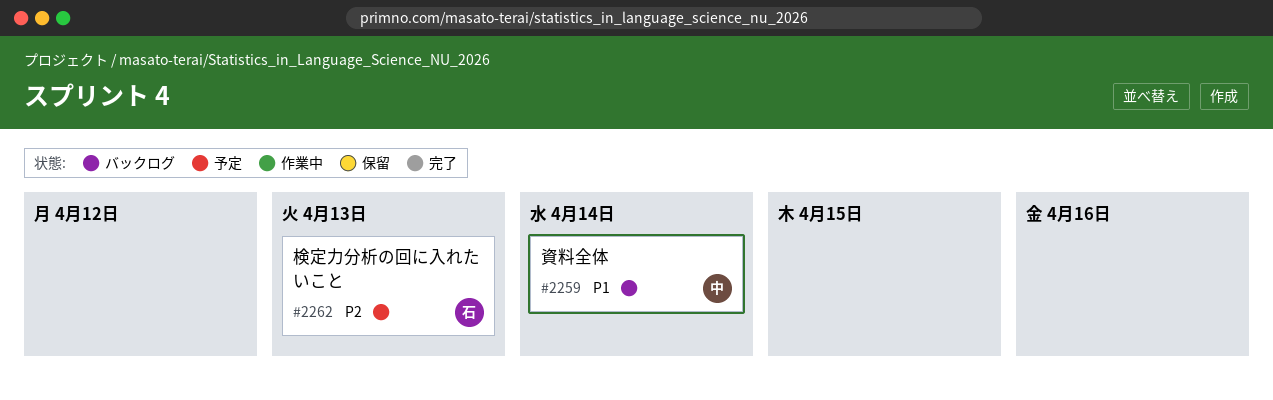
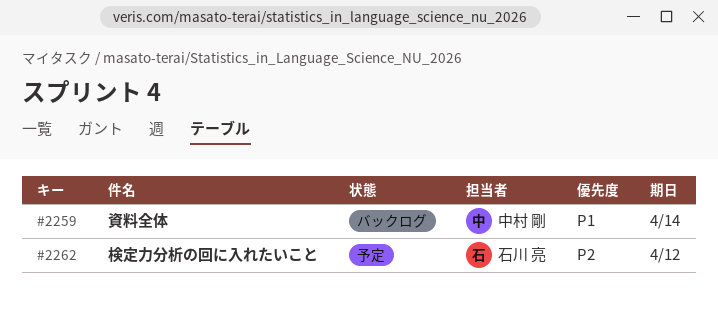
#2262, due: Apr 13 -> Apr 12

